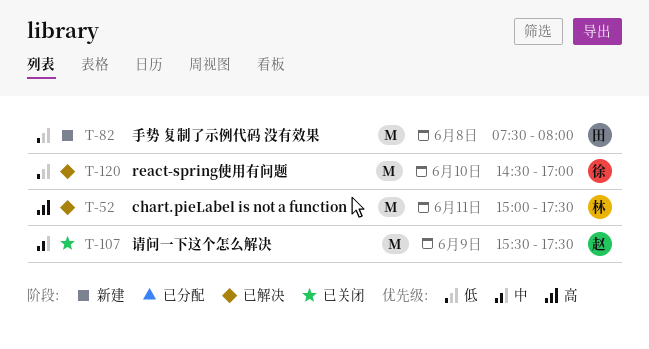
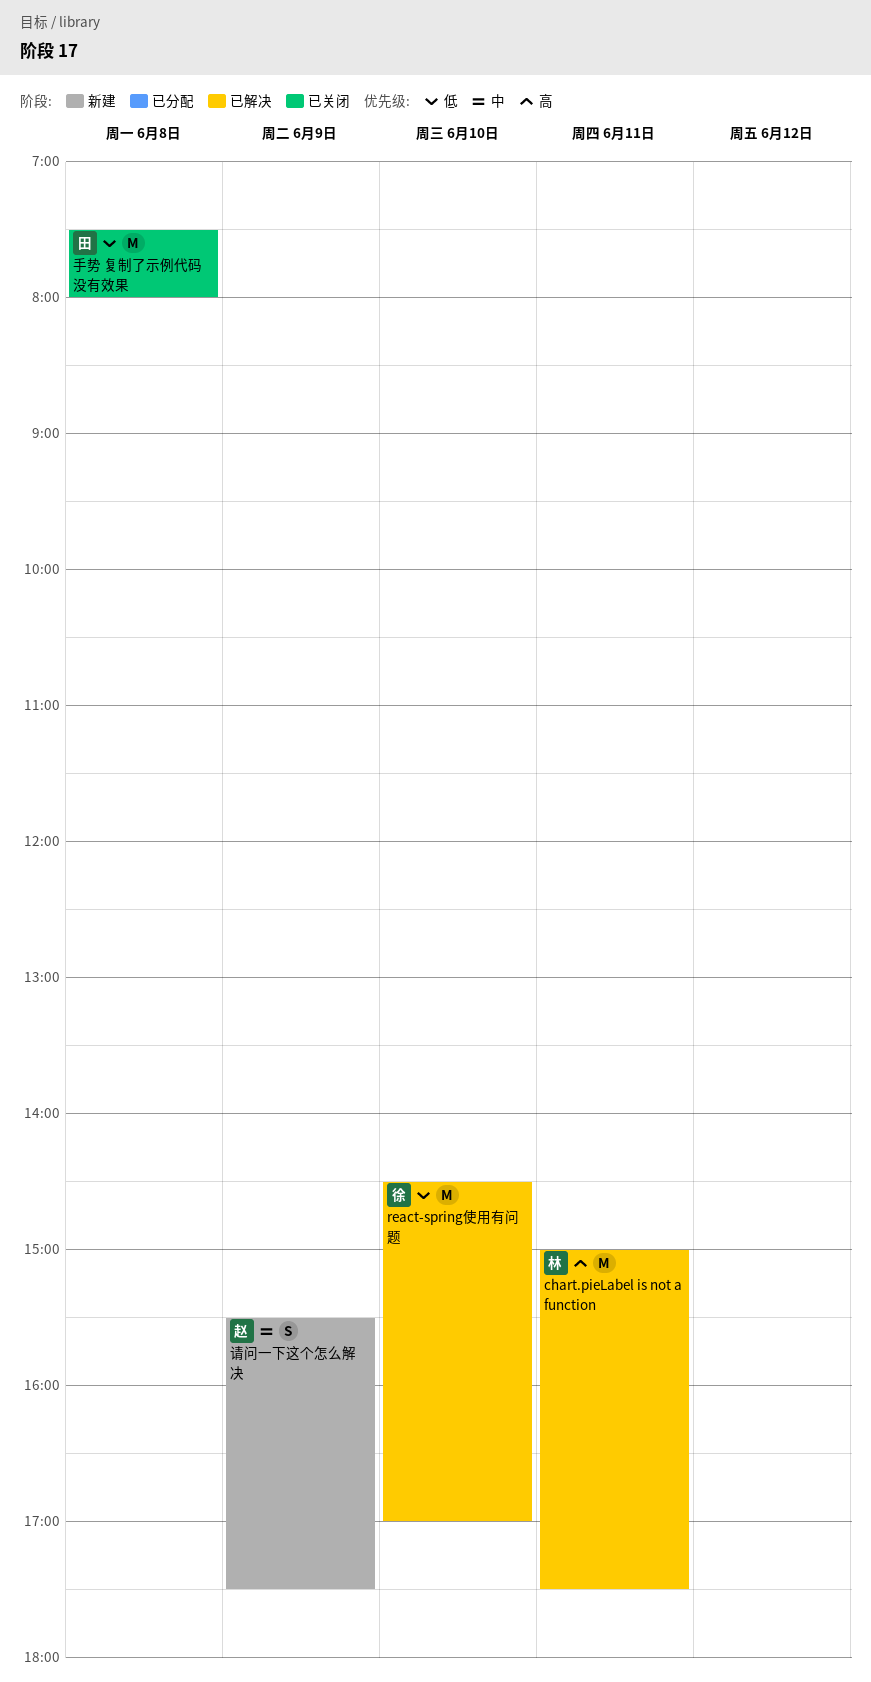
手势 复制了示例代码 没有效果, status: 新建 -> 已关闭
请问一下这个怎么解决, status: 已关闭 -> 新建
请问一下这个怎么解决, estimate: M -> S

